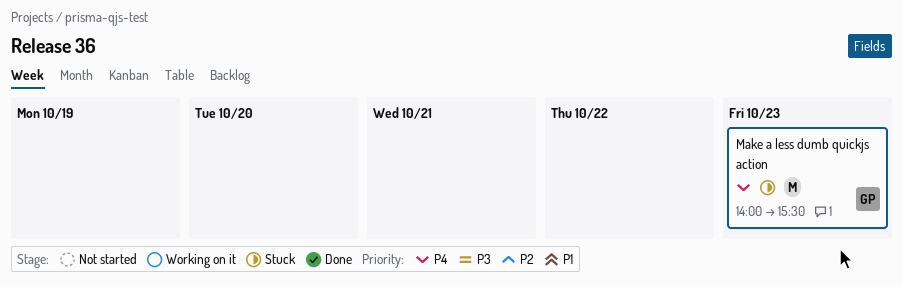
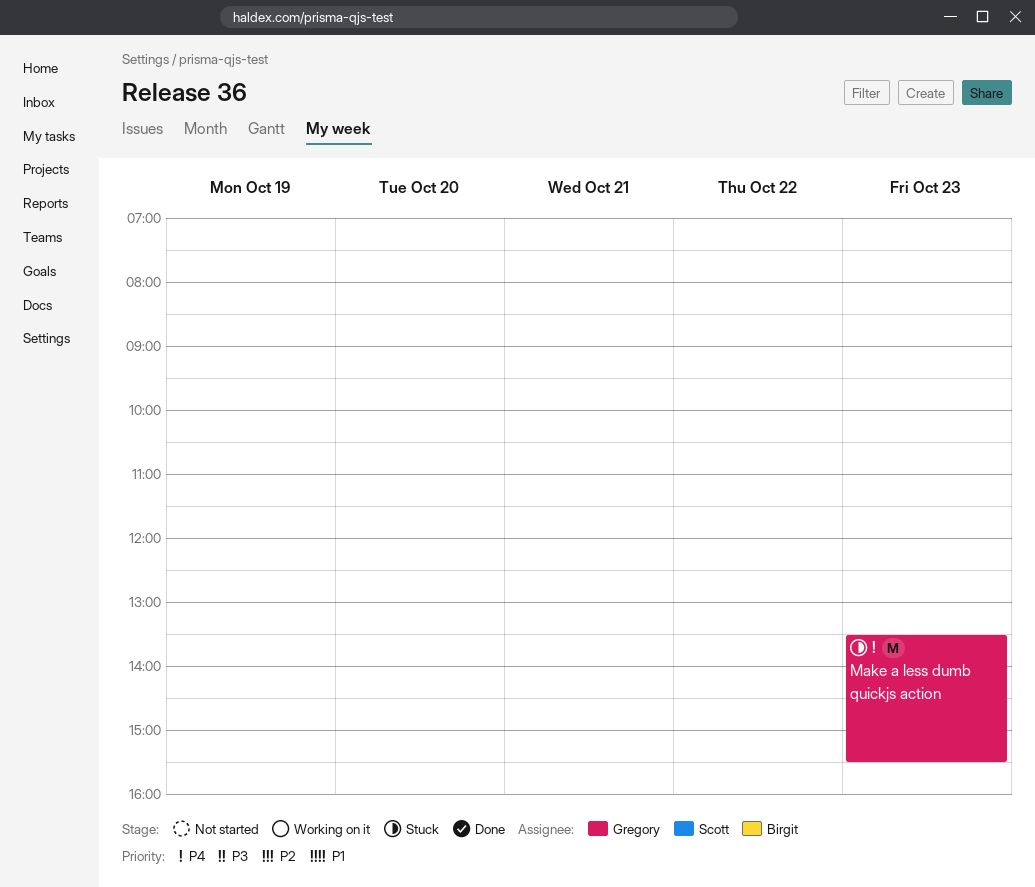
Make a less dumb quickjs action, begins: 14:00 -> 13:30

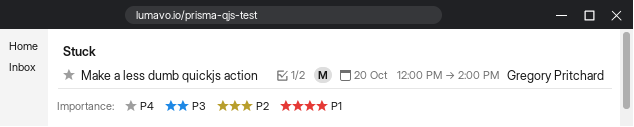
Make a less dumb quickjs action, day: Oct 23 -> Oct 20
Make a less dumb quickjs action, begins: 13:30 -> 12:00
Make a less dumb quickjs action, ends: 15:30 -> 14:00

